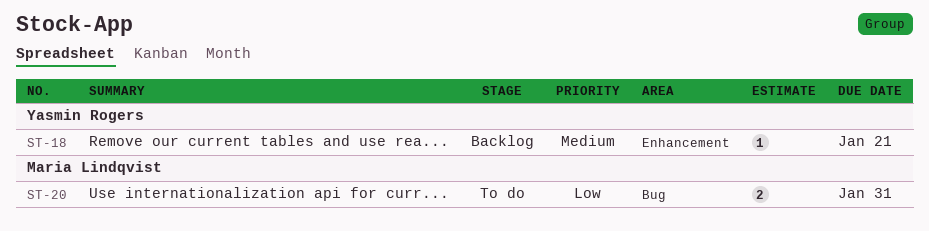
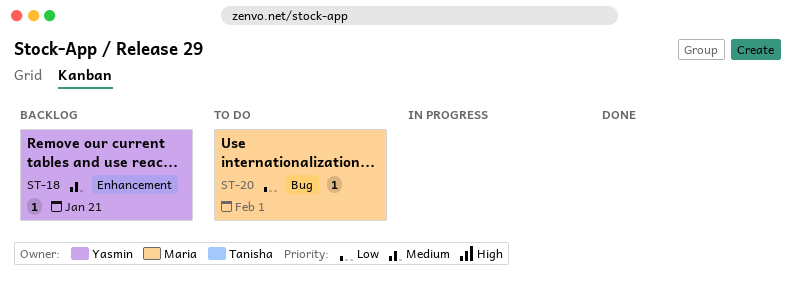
ST-20, estimate: 2 -> 1
ST-20, due: Jan 31 -> Feb 1

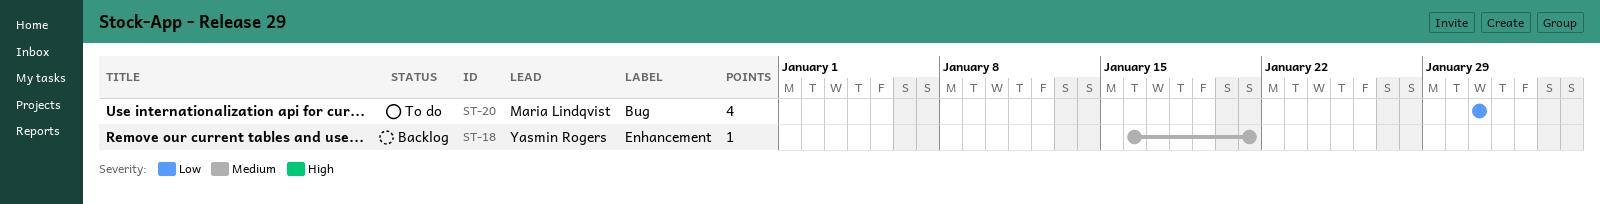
ST-20, estimate: 1 -> 4
ST-20, due: Feb 1 -> Jan 31

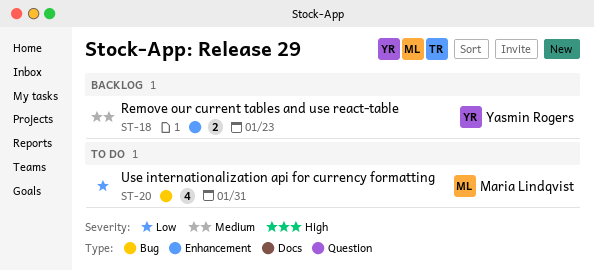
ST-18, estimate: 1 -> 2
ST-18, due: Jan 21 -> Jan 23

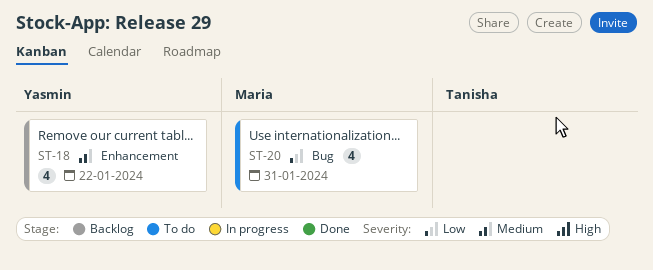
ST-18, estimate: 2 -> 4
ST-18, due: Jan 23 -> Jan 22

